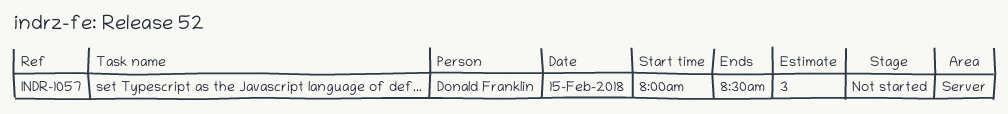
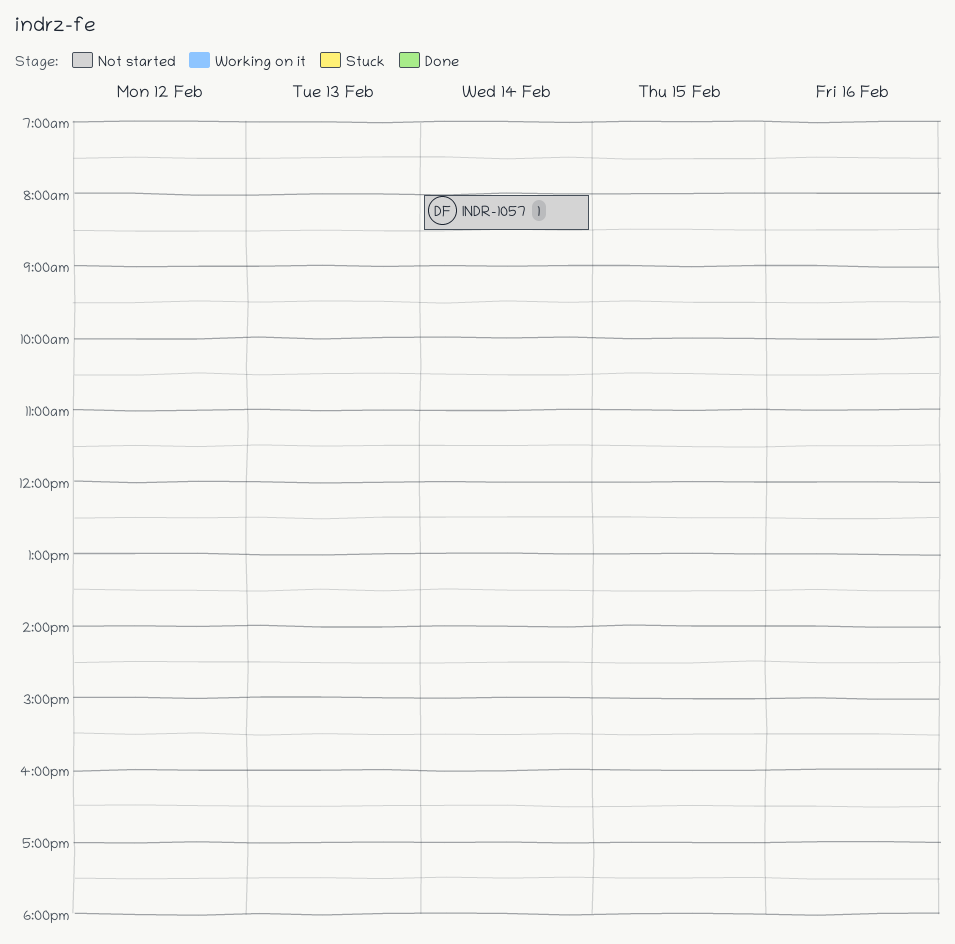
INDR-1057, estimate: 3 -> 1
INDR-1057, day: Feb 15 -> Feb 14

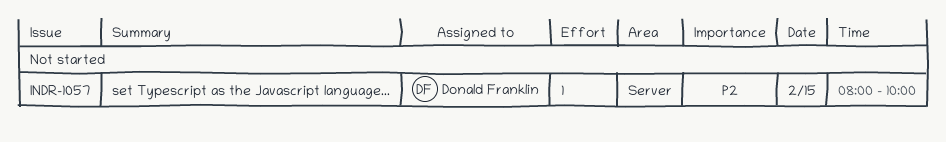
INDR-1057, day: Feb 14 -> Feb 15
INDR-1057, ends: 08:30 -> 10:00

